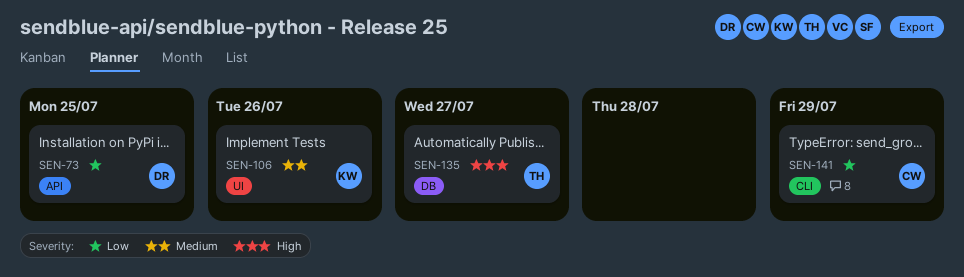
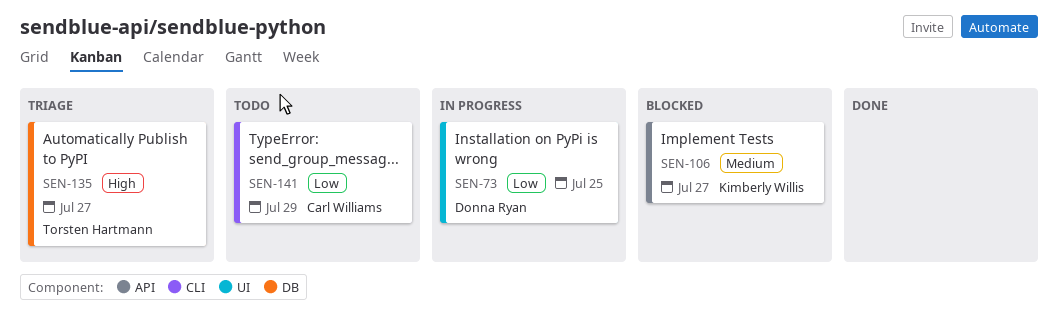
SEN-73, label: API -> UI
SEN-106, label: UI -> API
SEN-106, due: Jul 26 -> Jul 27

